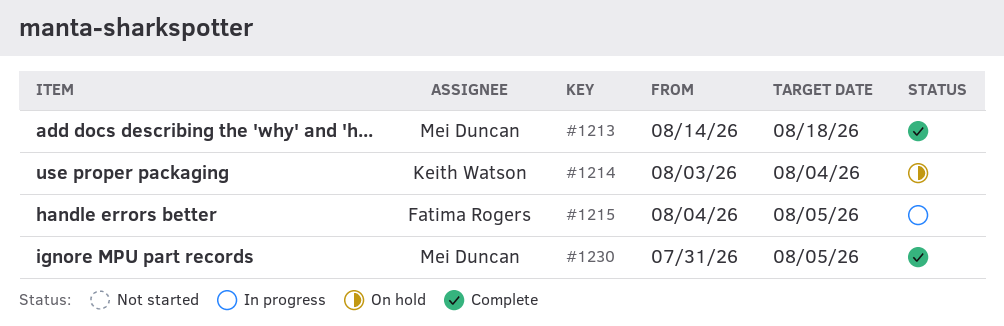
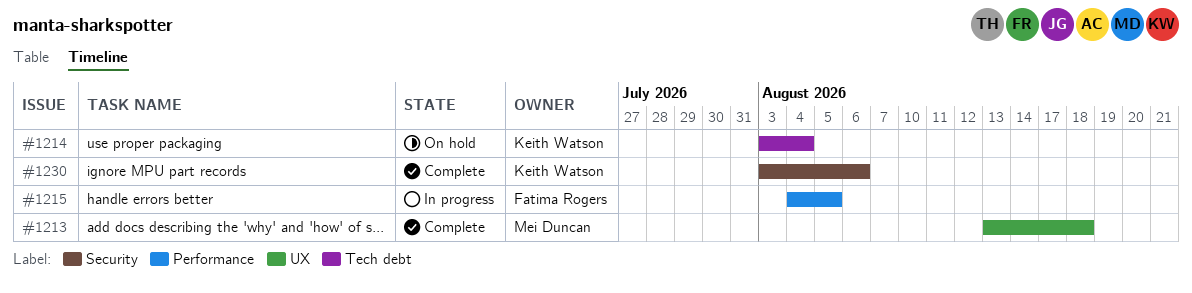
#1213, start: Aug 14 -> Aug 13
#1230, owner: Mei Duncan -> Keith Watson
#1230, start: Jul 31 -> Aug 3
#1230, due: Aug 5 -> Aug 6

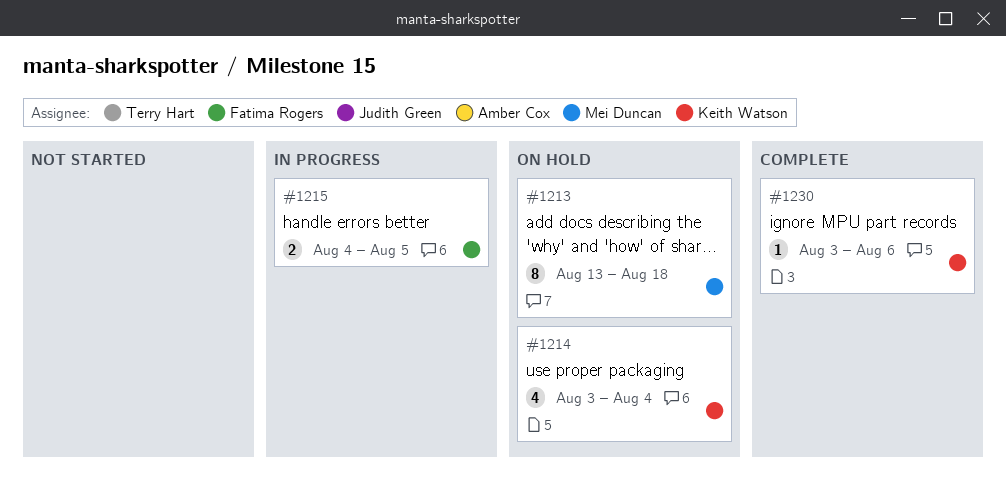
#1213, status: Complete -> On hold

